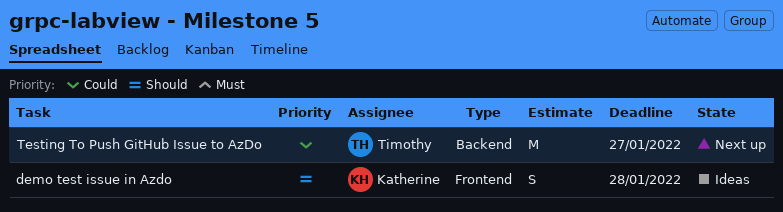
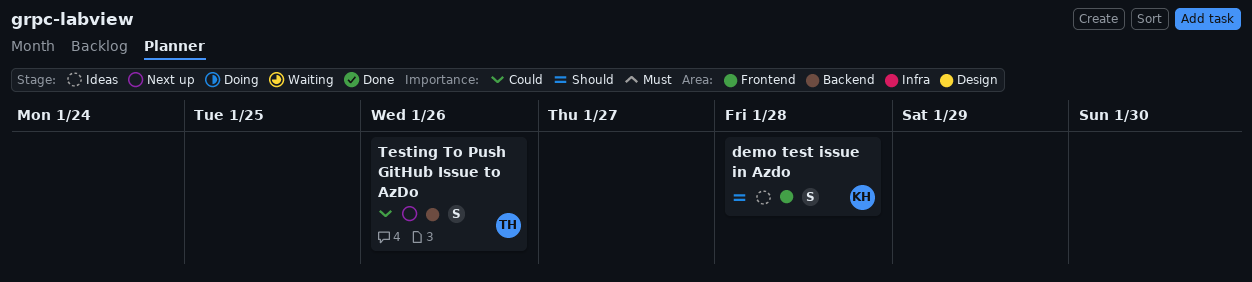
Testing To Push GitHub Issue to AzDo, estimate: M -> S
Testing To Push GitHub Issue to AzDo, due: Jan 27 -> Jan 26

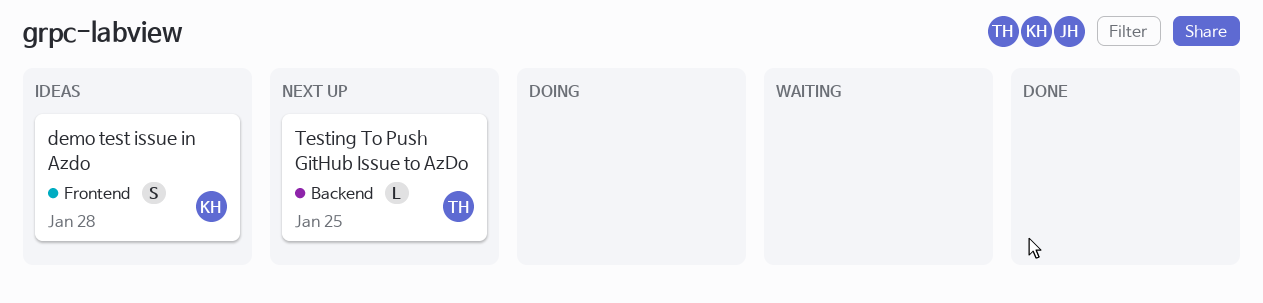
Testing To Push GitHub Issue to AzDo, estimate: S -> L
Testing To Push GitHub Issue to AzDo, due: Jan 26 -> Jan 25

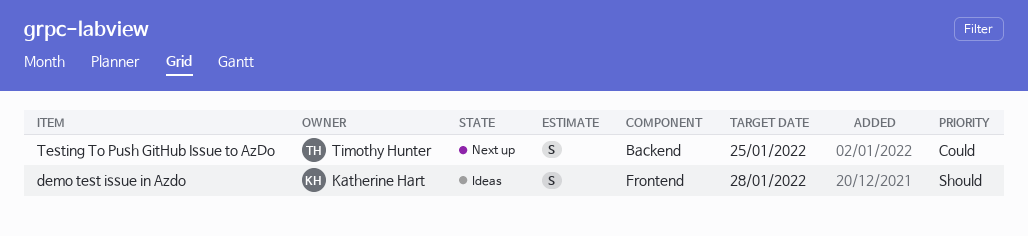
Testing To Push GitHub Issue to AzDo, estimate: L -> S

